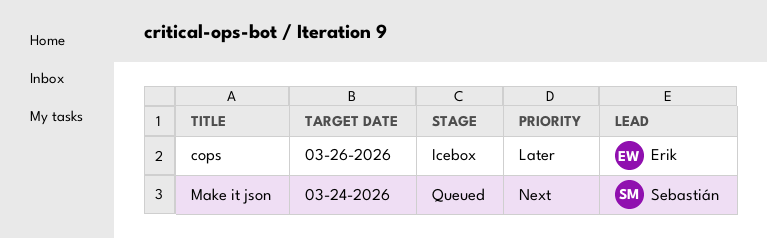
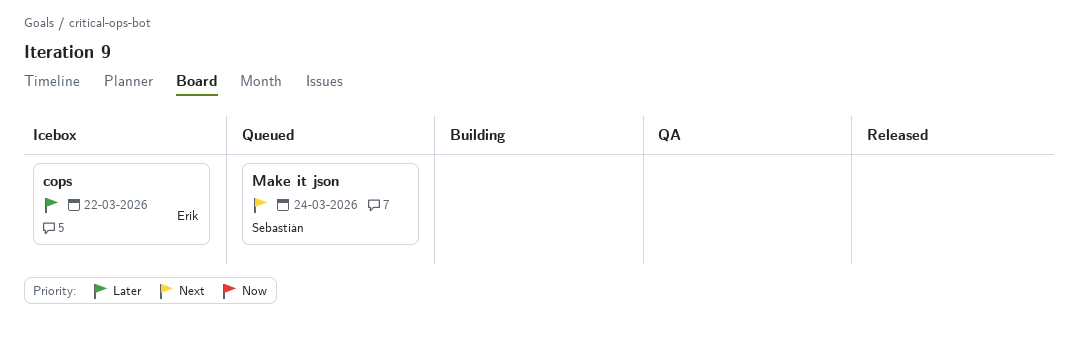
cops, due: Mar 26 -> Mar 22

